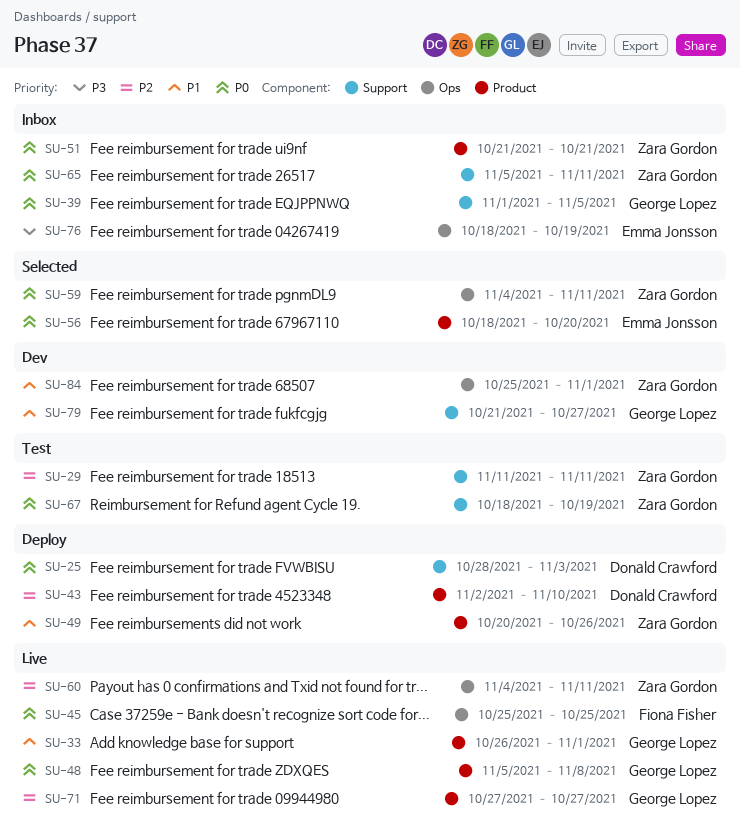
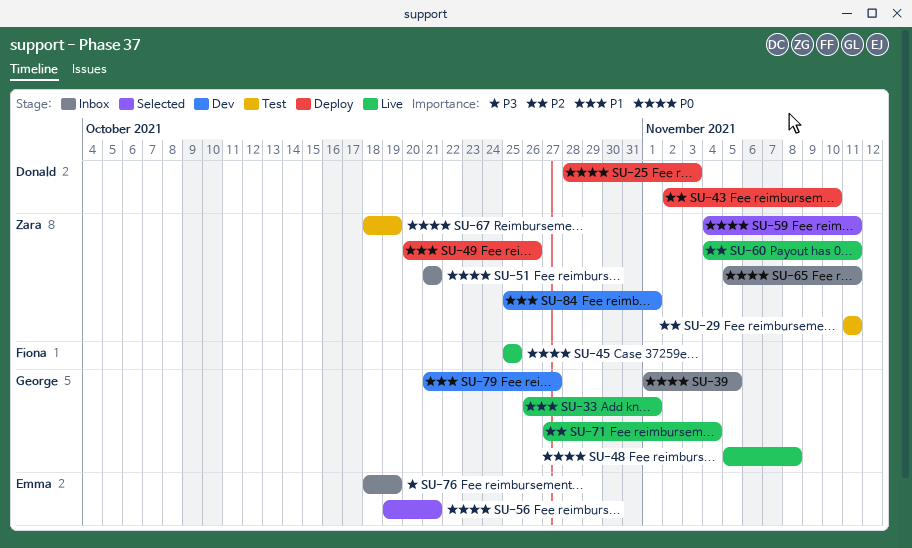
SU-56, start: Oct 18 -> Oct 19
SU-56, due: Oct 20 -> Oct 21
SU-71, due: Oct 27 -> Nov 4

